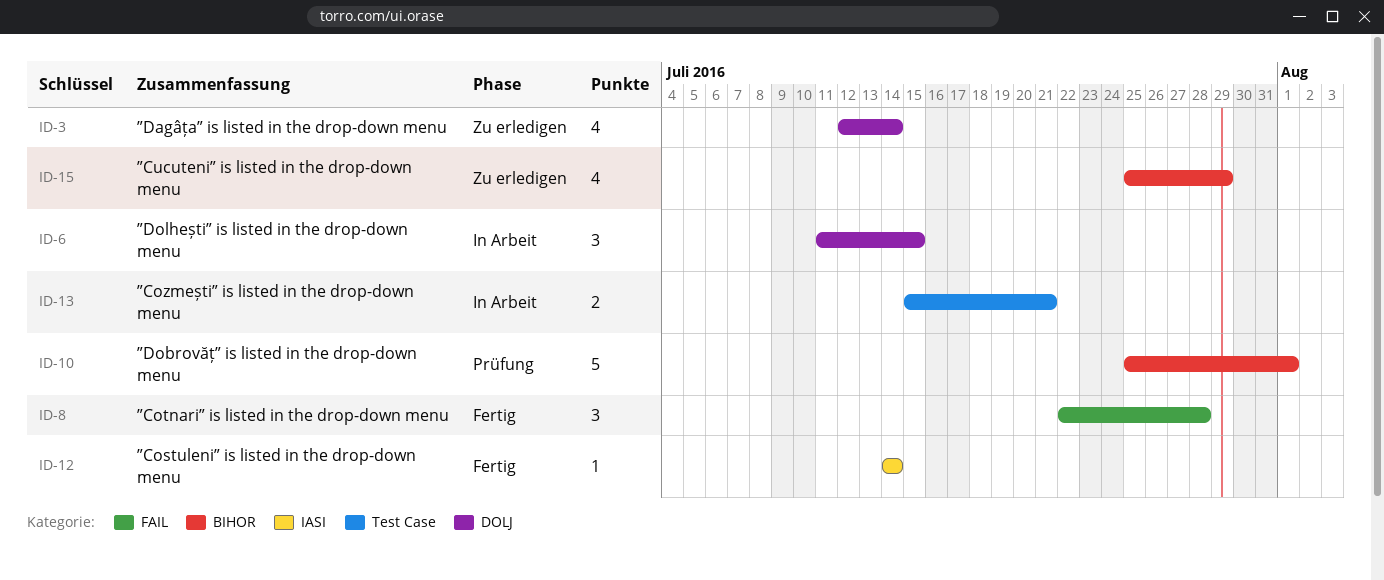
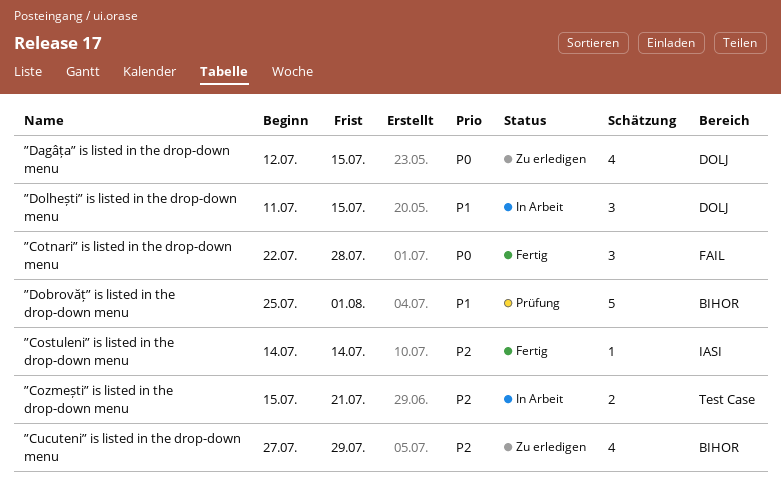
”Cucuteni” is listed in the drop-down menu, start: Jul 25 -> Jul 27
”Dagâța” is listed in the drop-down menu, due: Jul 14 -> Jul 15

